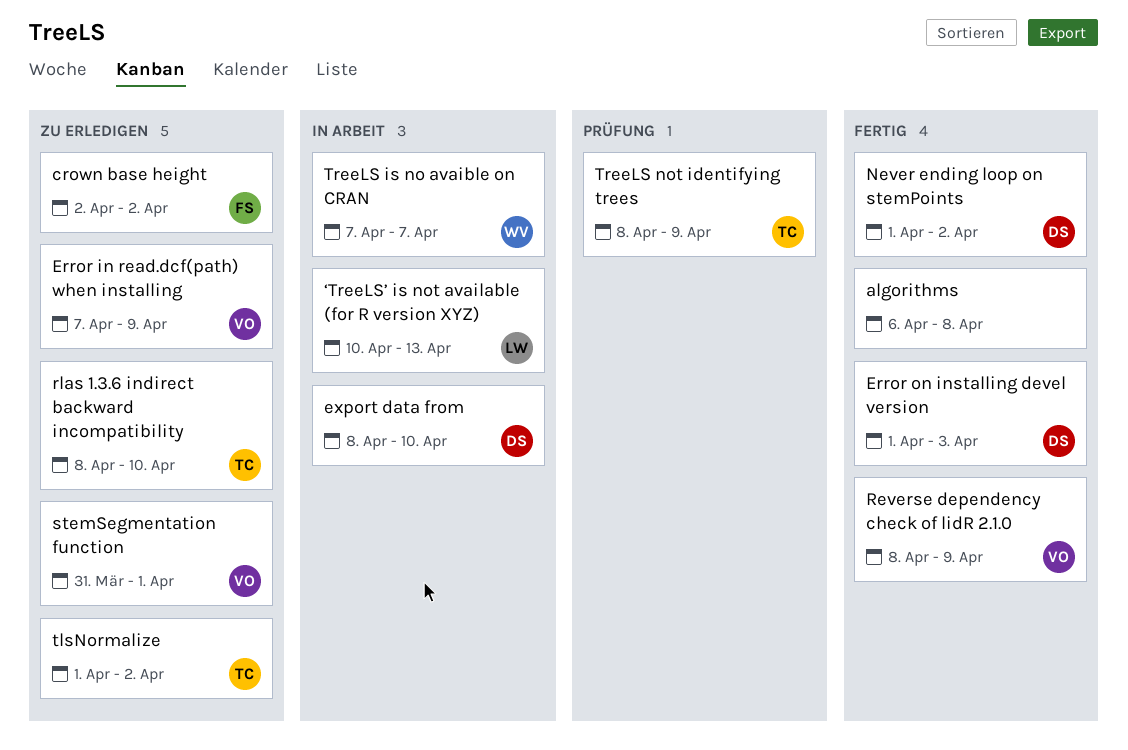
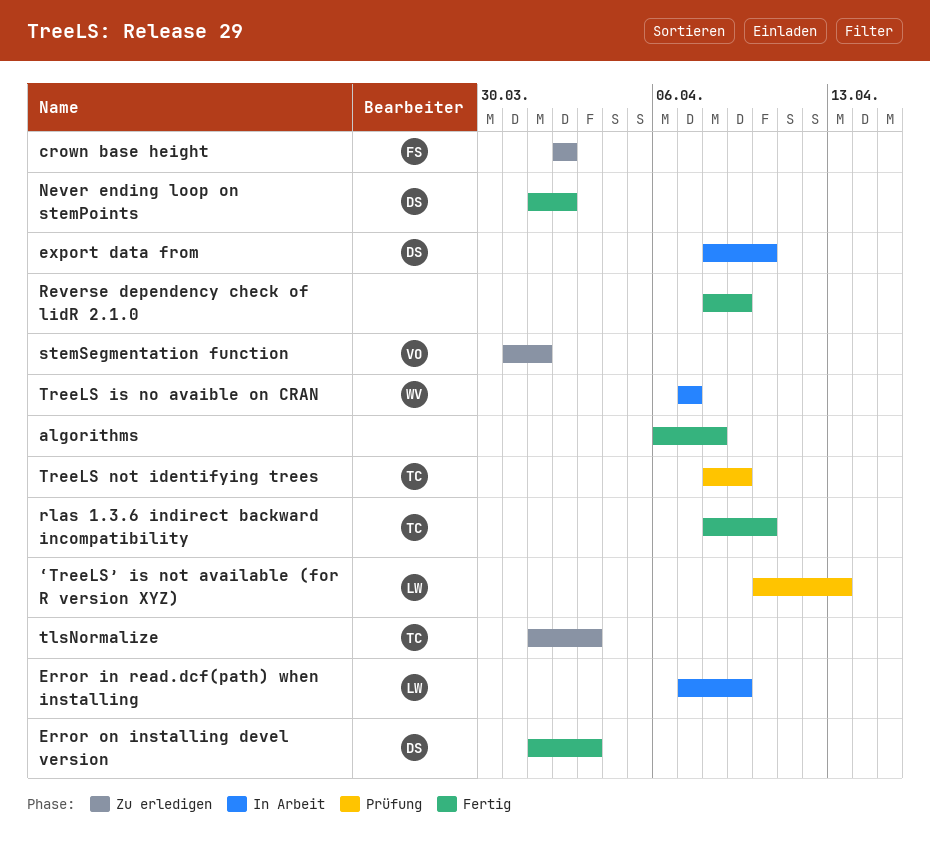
Error in read.dcf(path) when installing, status: Zu erledigen -> In Arbeit
Error in read.dcf(path) when installing, owner: VO -> LW
Reverse dependency check of lidR 2.1.0, owner: VO -> none
rlas 1.3.6 indirect backward incompatibility, status: Zu erledigen -> Fertig
tlsNormalize, due: Apr 2 -> Apr 3
‘TreeLS’ is not available (for R version XYZ), status: In Arbeit -> Prüfung

